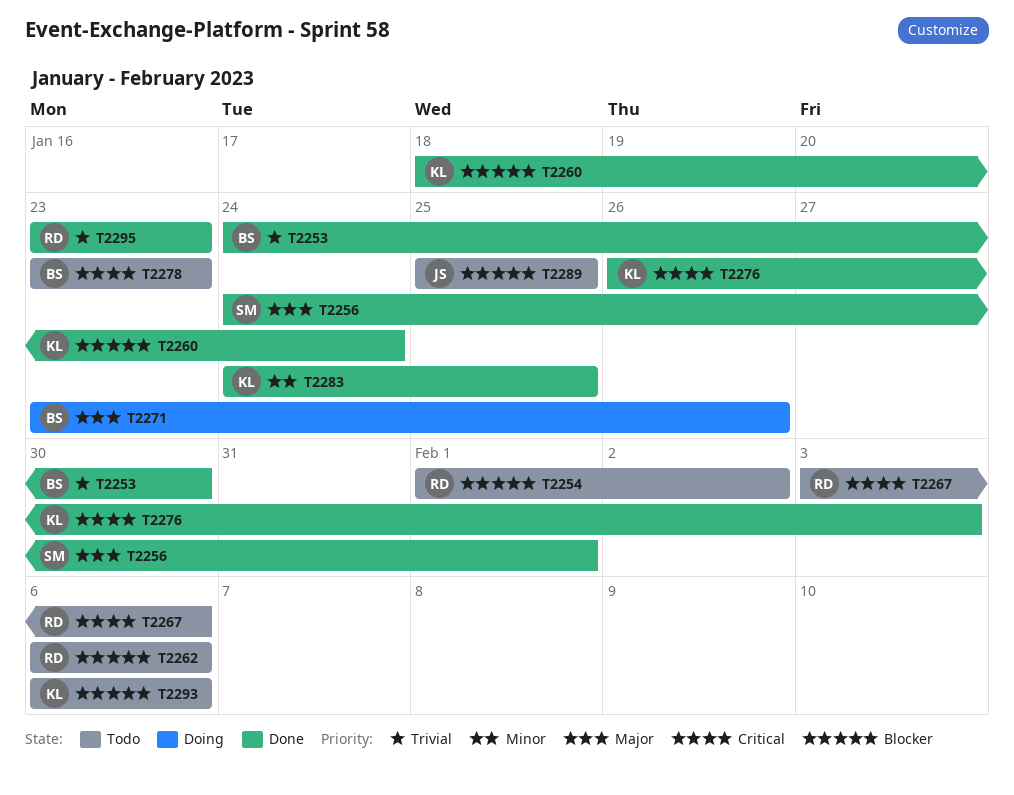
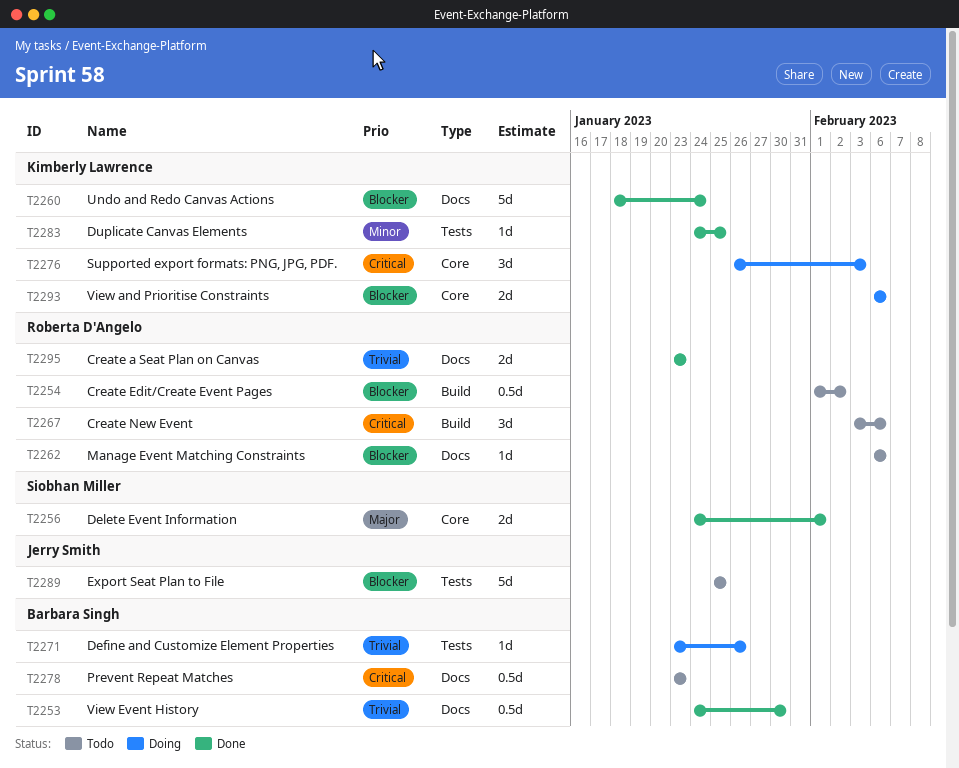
T2271, priority: Major -> Trivial
T2276, status: Done -> Doing
T2293, status: Todo -> Doing

